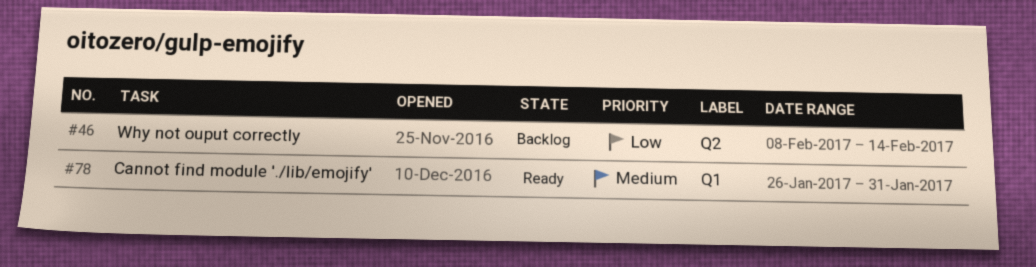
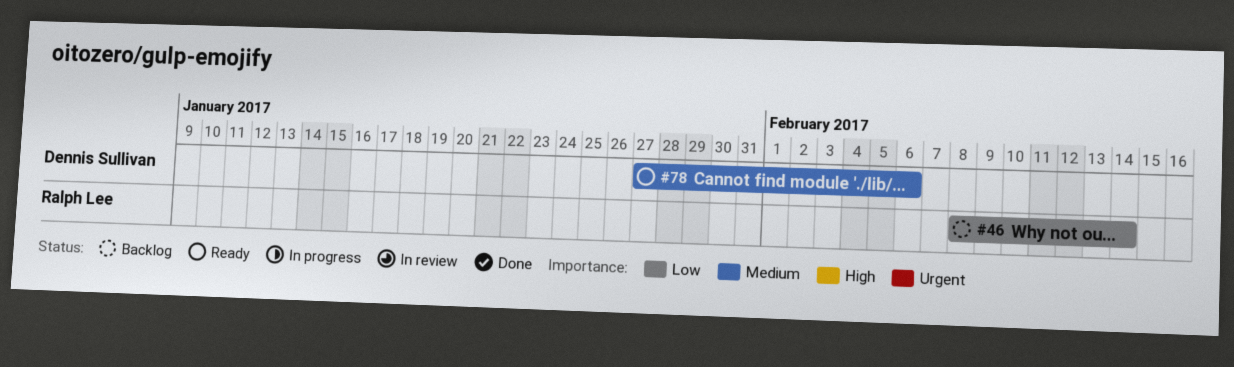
#78, start: Jan 26 -> Jan 27
#78, due: Jan 31 -> Feb 6

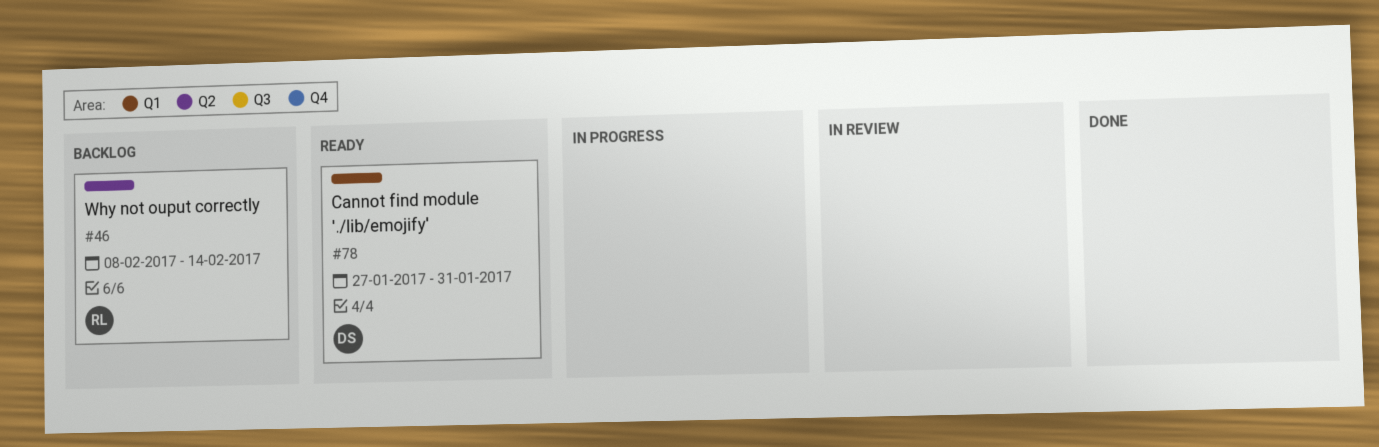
#78, due: Feb 6 -> Jan 31

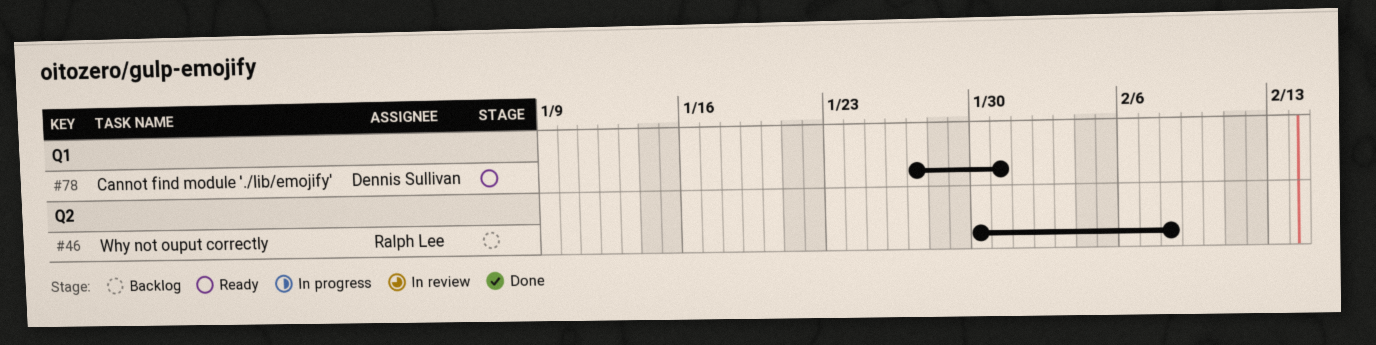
#46, start: Feb 8 -> Jan 30
#46, due: Feb 14 -> Feb 8

